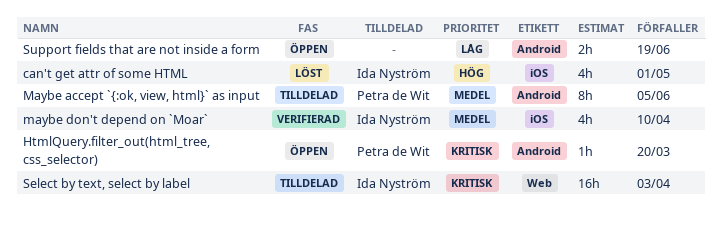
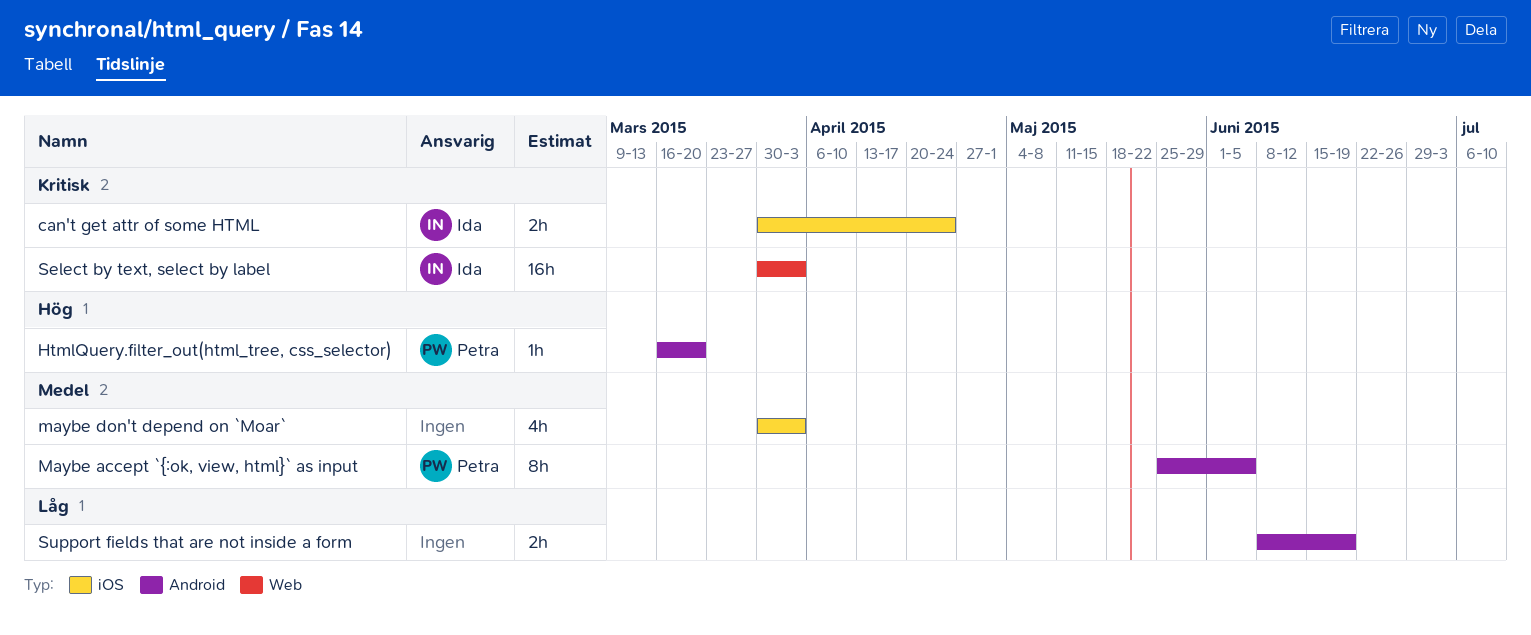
can't get attr of some HTML, priority: Hög -> Kritisk
can't get attr of some HTML, estimate: 4h -> 2h
can't get attr of some HTML, due: May 1 -> Apr 24
HtmlQuery.filter_out(html_tree, css_selector), priority: Kritisk -> Hög
maybe don't depend on `Moar`, owner: Ida Nyström -> none
maybe don't depend on `Moar`, due: Apr 10 -> Apr 3

